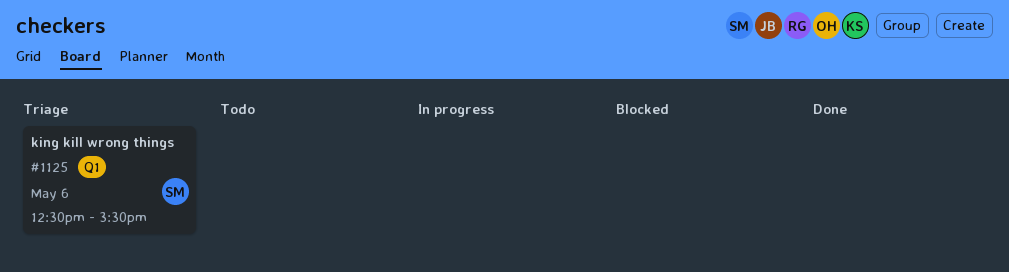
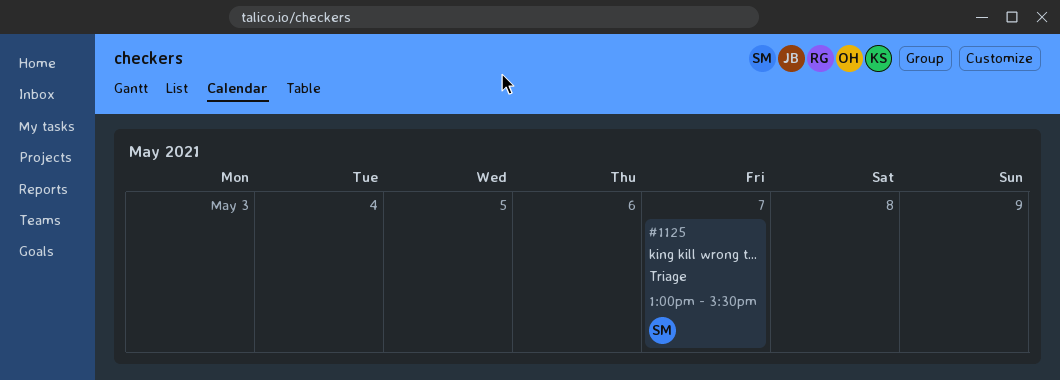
#1125, day: May 6 -> May 7
#1125, begins: 12:30 -> 13:00

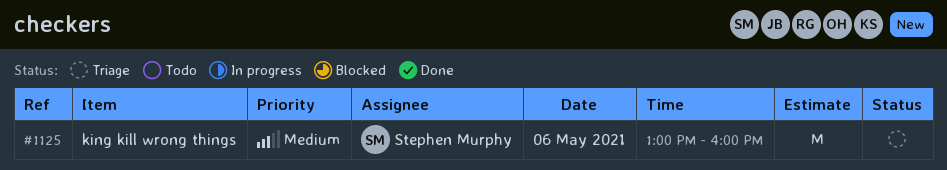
#1125, day: May 7 -> May 6
#1125, ends: 15:30 -> 16:00

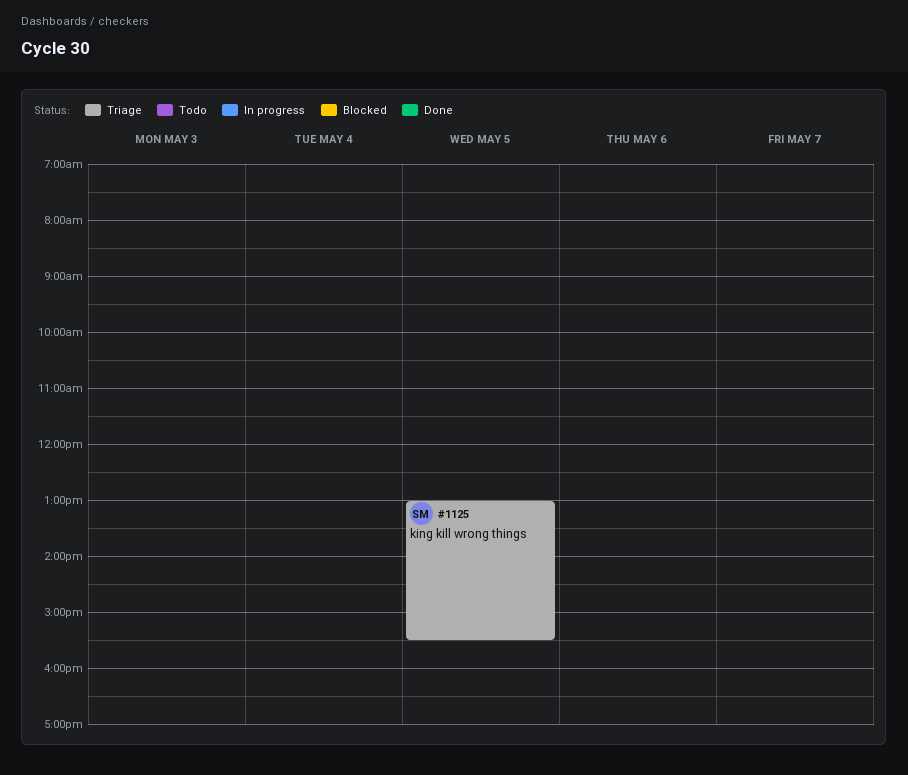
#1125, day: May 6 -> May 5
#1125, ends: 16:00 -> 15:30

